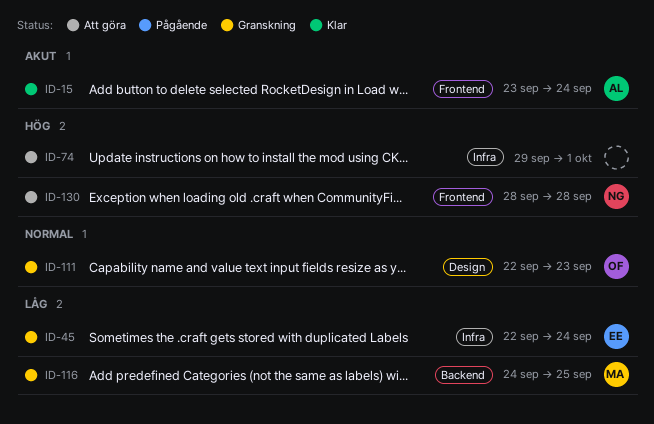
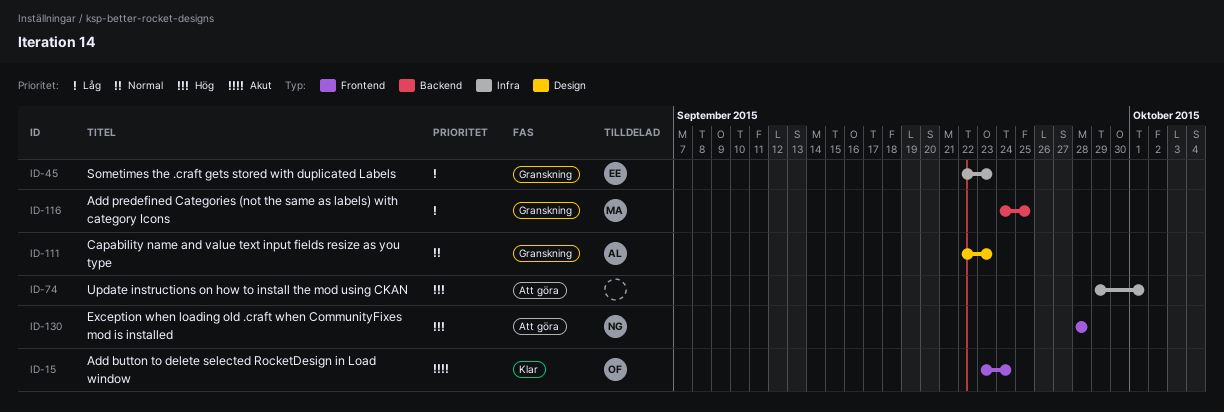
ID-15, owner: AL -> OF
ID-45, due: Sep 24 -> Sep 23
ID-111, owner: OF -> AL

